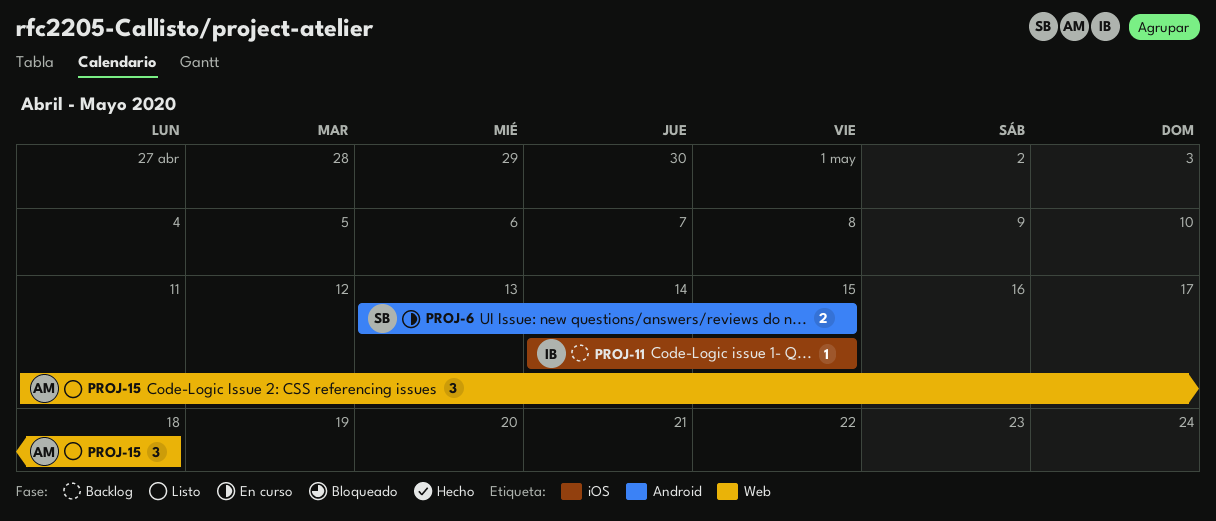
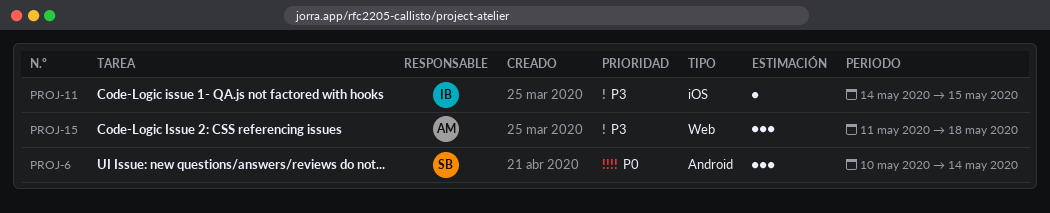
PROJ-6, estimate: 2 -> 3
PROJ-6, start: May 13 -> May 10
PROJ-6, due: May 15 -> May 14

